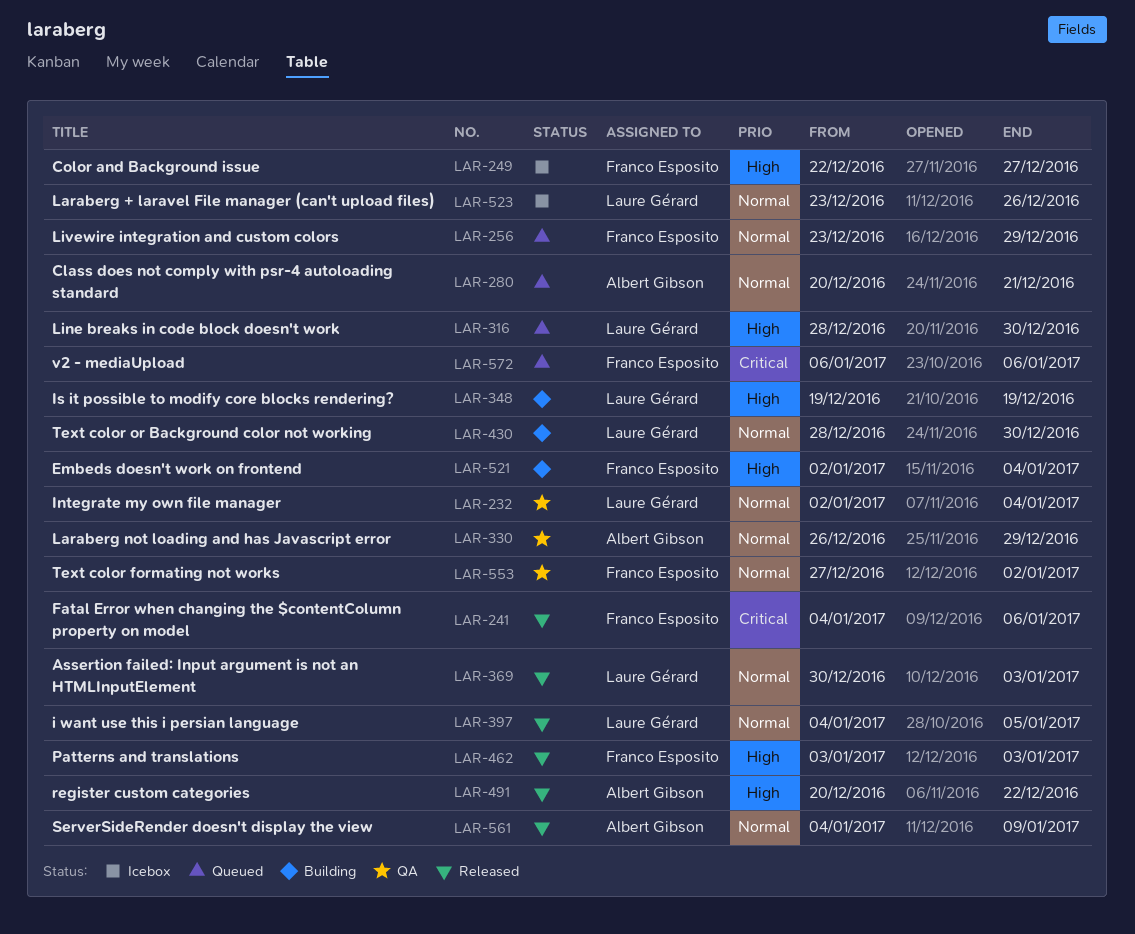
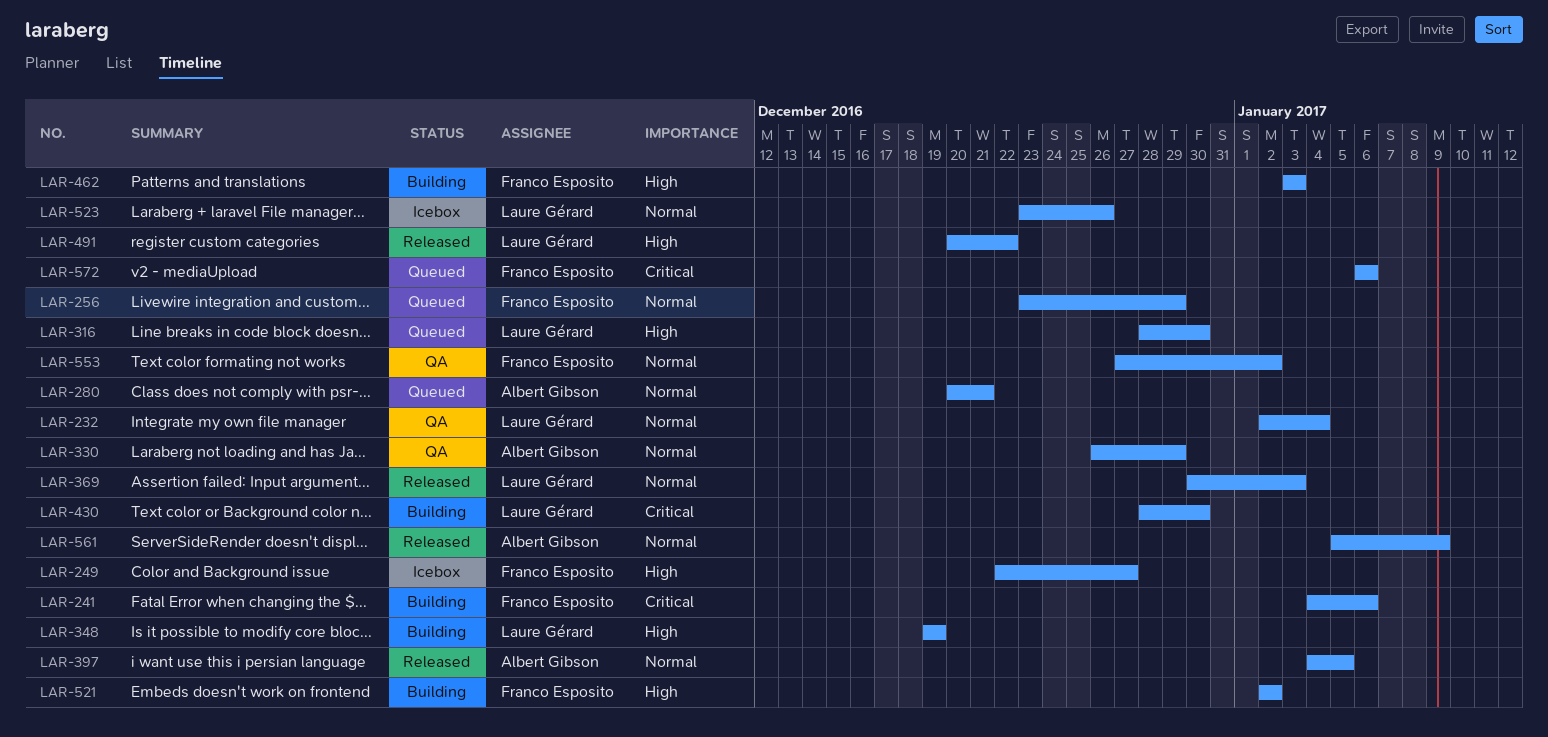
LAR-241, status: Released -> Building
LAR-397, owner: Laure Gérard -> Albert Gibson
LAR-430, priority: Normal -> Critical
LAR-462, status: Released -> Building
LAR-491, owner: Albert Gibson -> Laure Gérard
LAR-521, due: Jan 4 -> Jan 2
LAR-561, start: Jan 4 -> Jan 5

